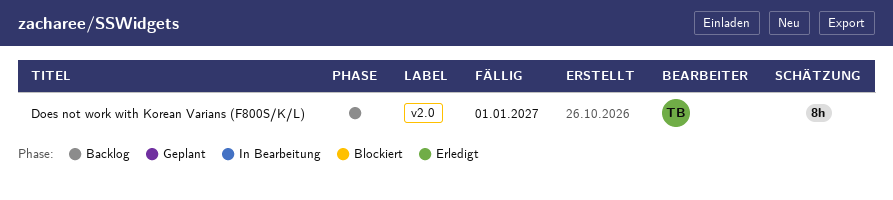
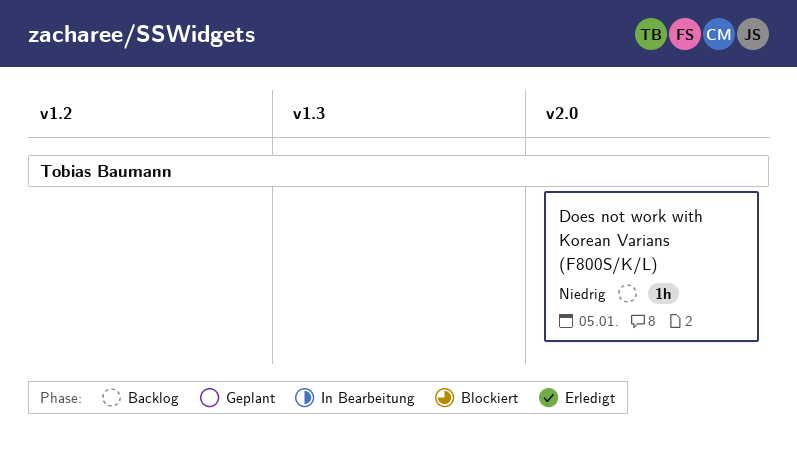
Does not work with Korean Varians (F800S/K/L), estimate: 8h -> 1h
Does not work with Korean Varians (F800S/K/L), due: Jan 1 -> Jan 5

